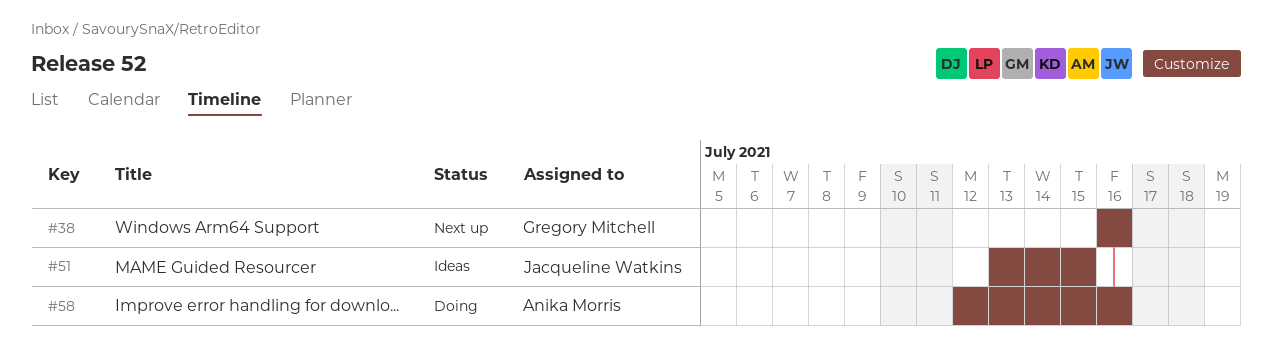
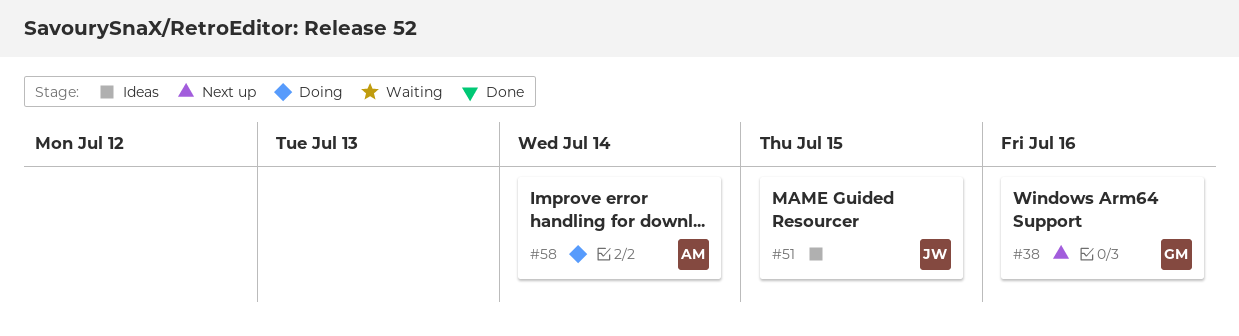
#58, due: Jul 16 -> Jul 14

